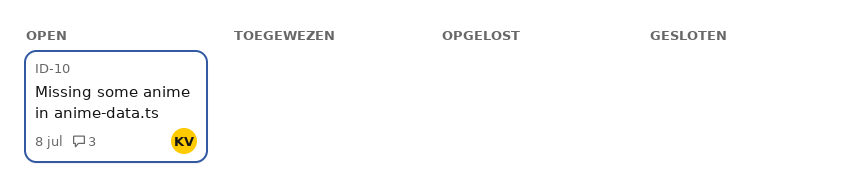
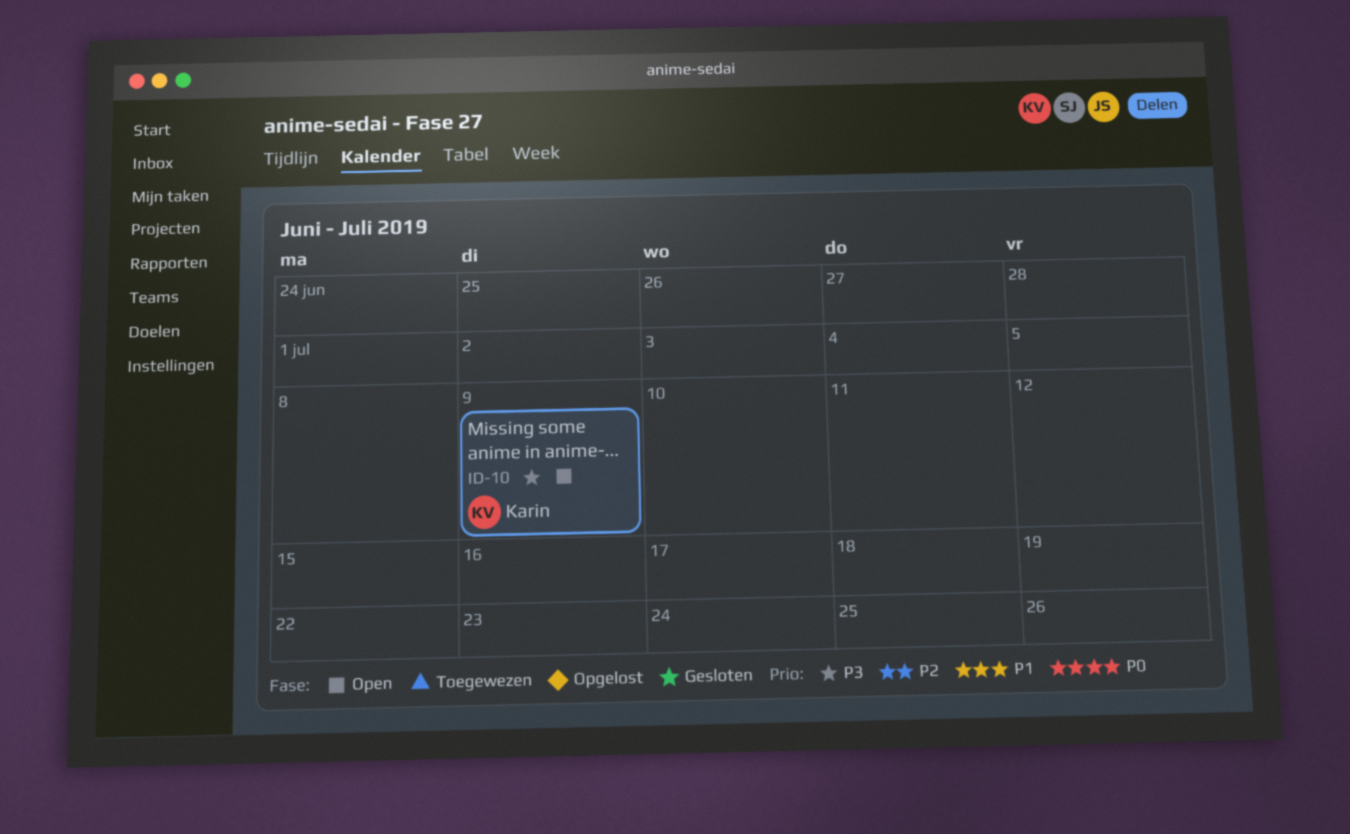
ID-10, due: Jul 8 -> Jul 9

